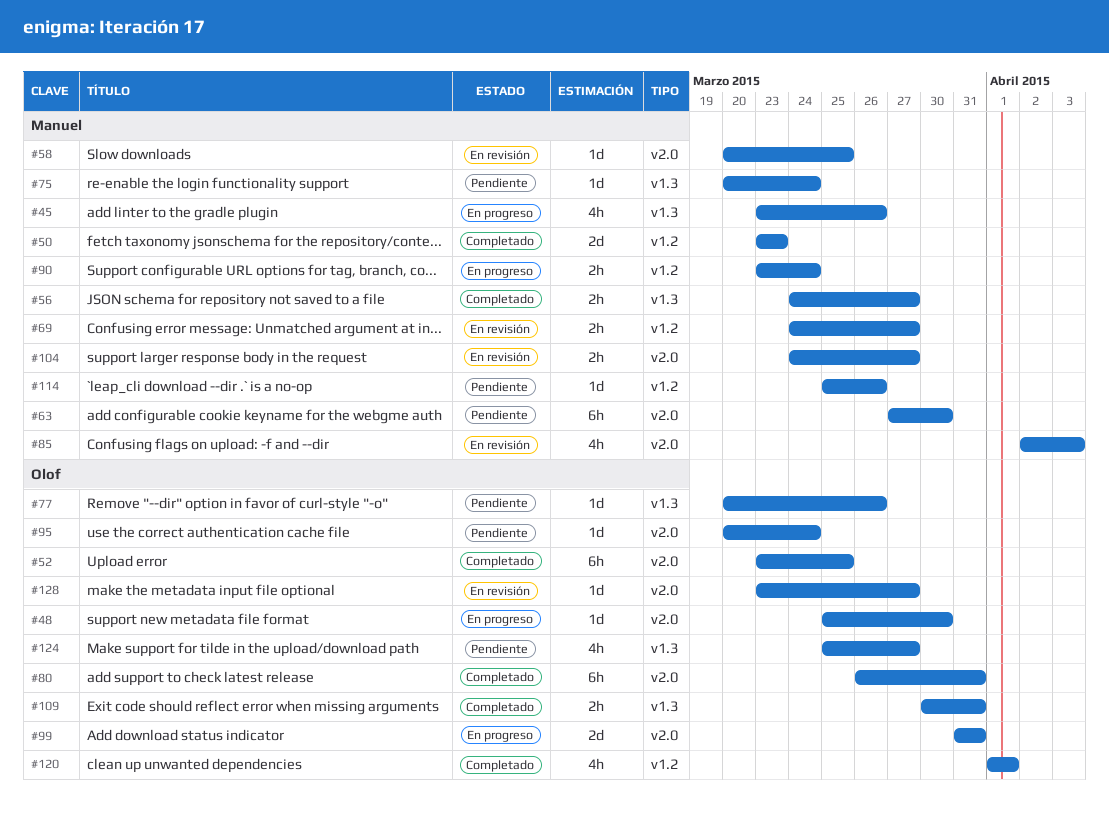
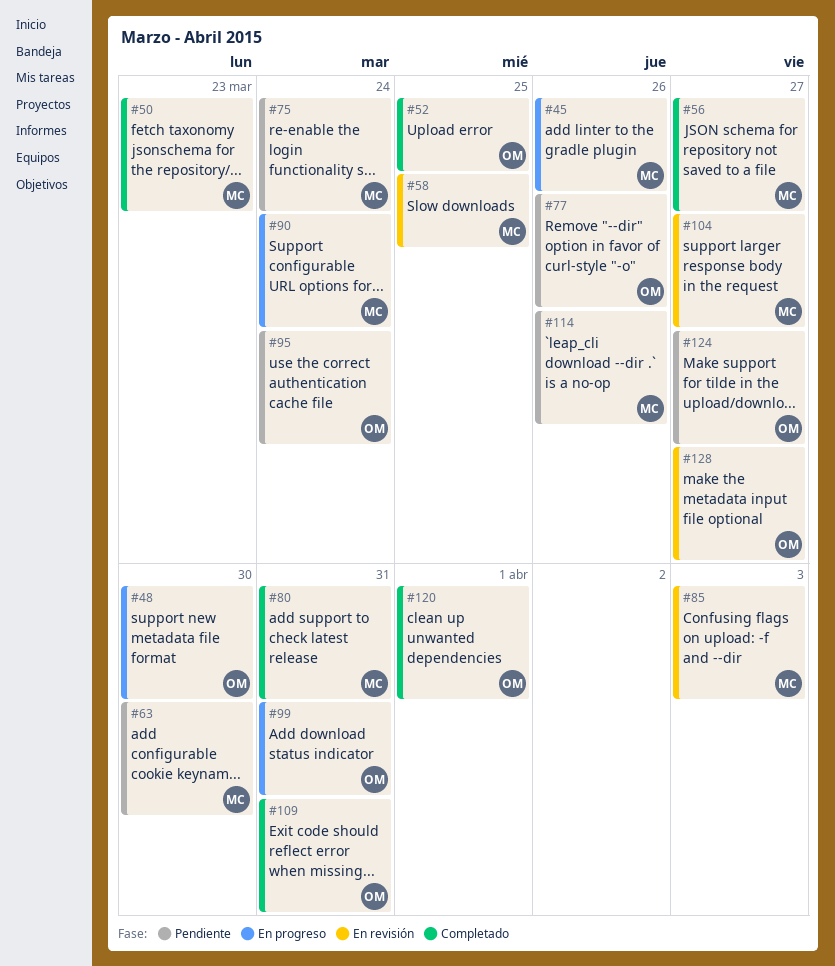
#69: present -> none
#80, owner: Olof -> Manuel

